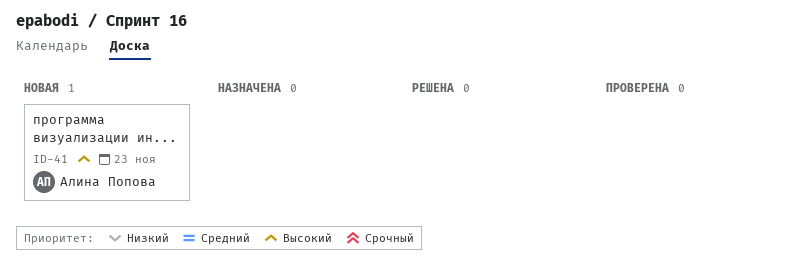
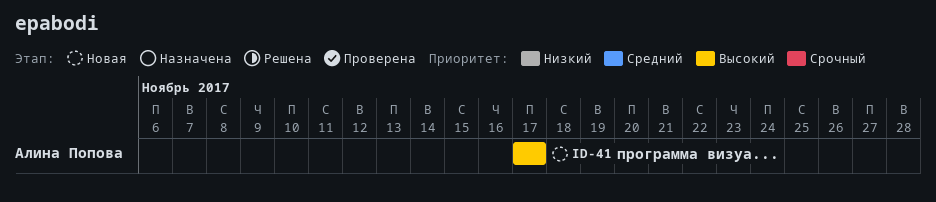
ID-41, due: Nov 23 -> Nov 17

